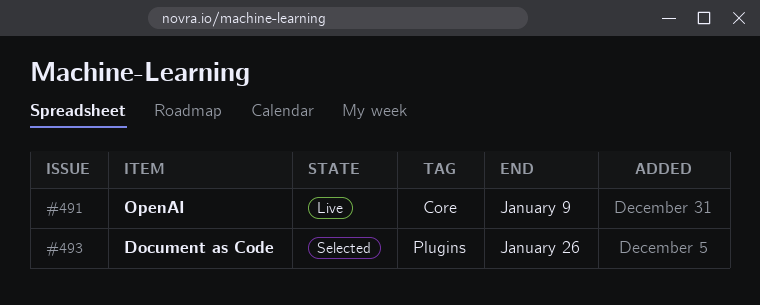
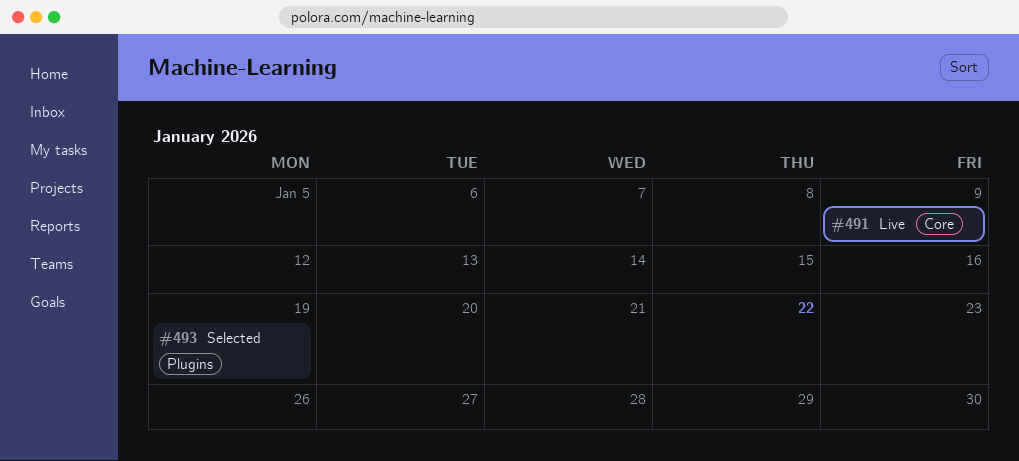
#493, due: Jan 26 -> Jan 19

